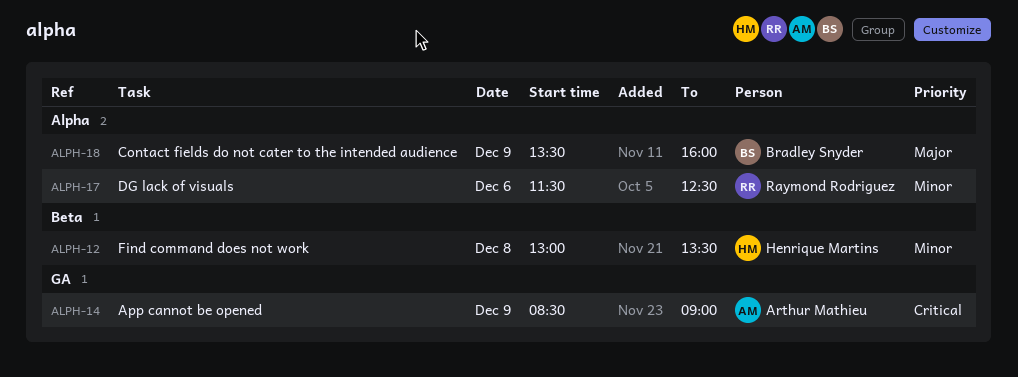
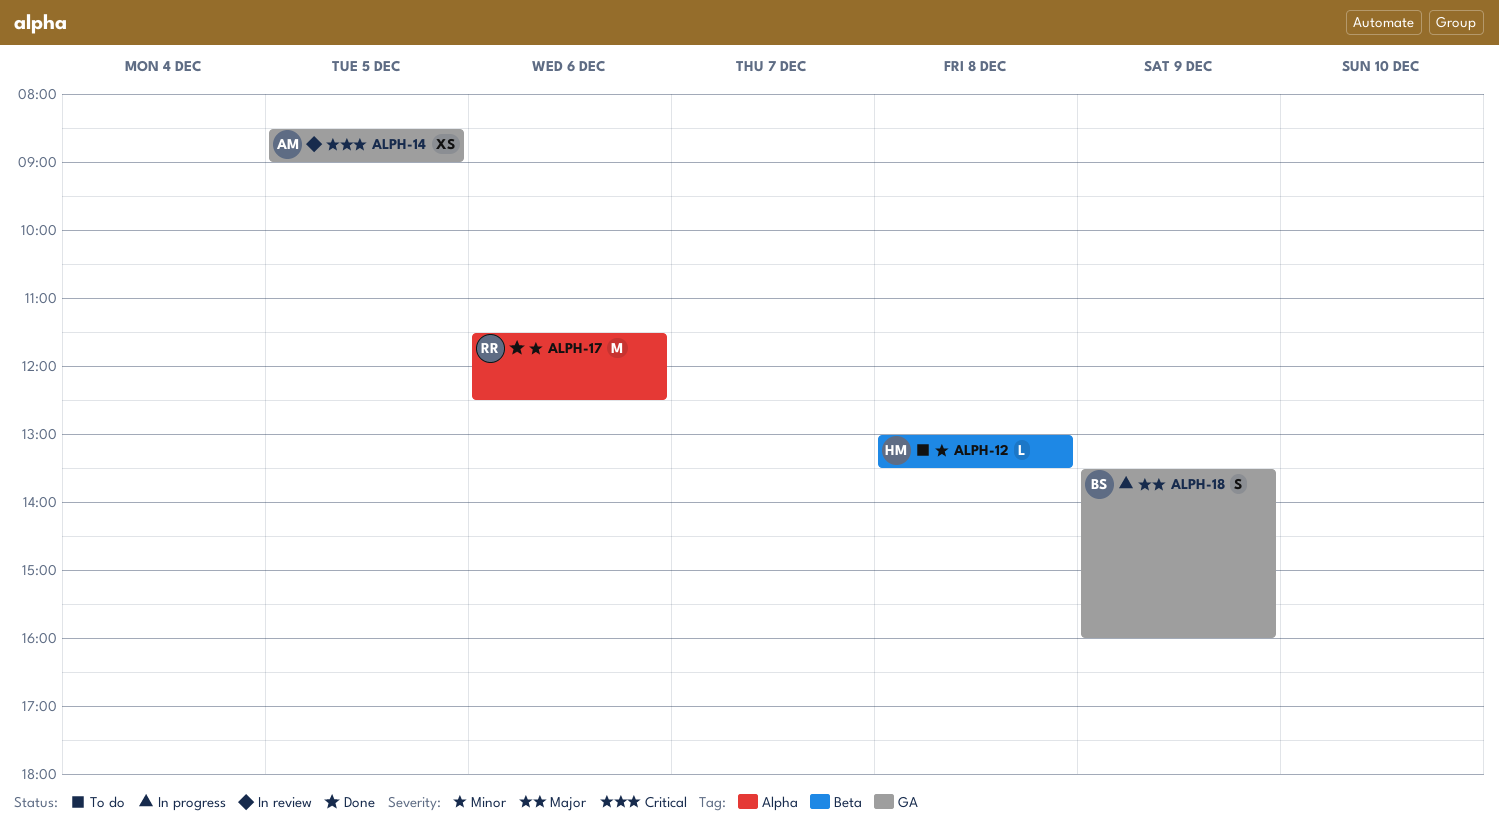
ALPH-14, day: Dec 9 -> Dec 5
ALPH-18, label: Alpha -> GA

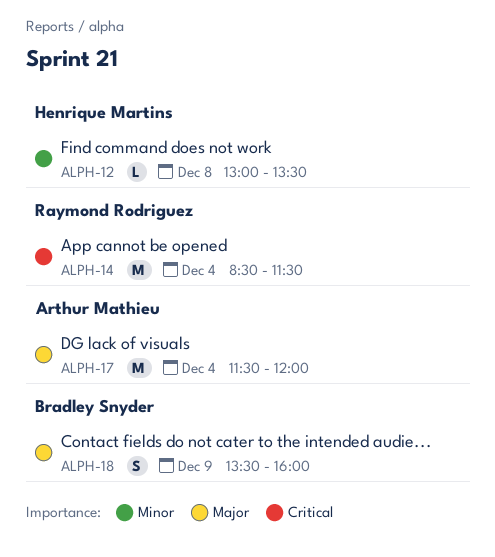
ALPH-14, owner: Arthur Mathieu -> Raymond Rodriguez
ALPH-14, estimate: XS -> M
ALPH-14, day: Dec 5 -> Dec 4
ALPH-14, ends: 09:00 -> 11:30
ALPH-17, owner: Raymond Rodriguez -> Arthur Mathieu
ALPH-17, priority: Minor -> Major
ALPH-17, day: Dec 6 -> Dec 4
ALPH-17, ends: 12:30 -> 12:00

